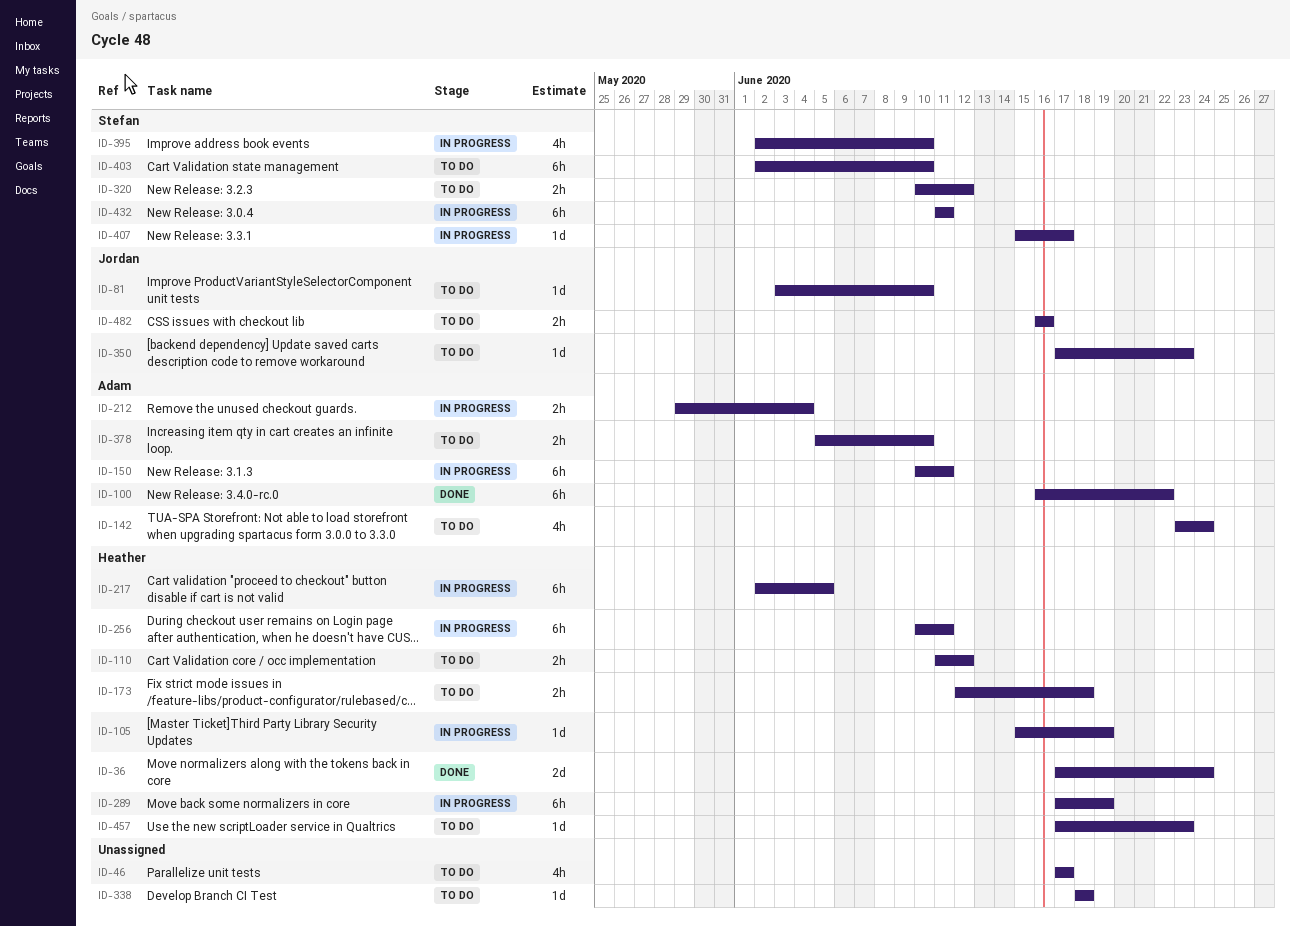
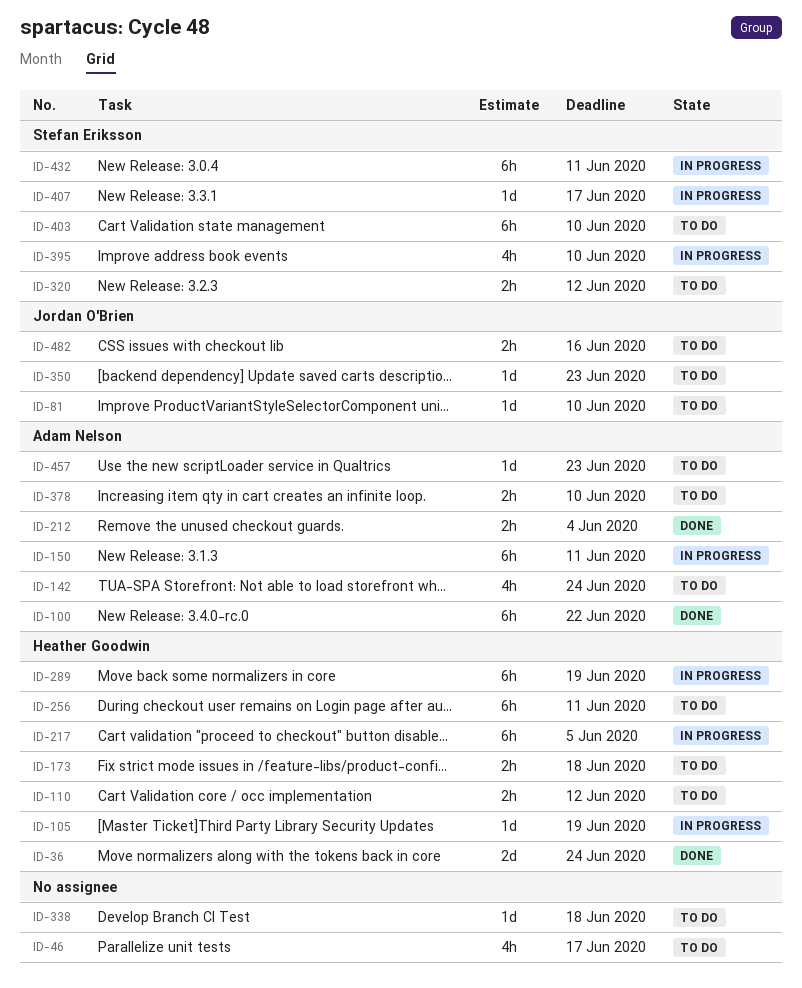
ID-212, status: In progress -> Done
ID-256, status: In progress -> To do
ID-457, owner: Heather Goodwin -> Adam Nelson

